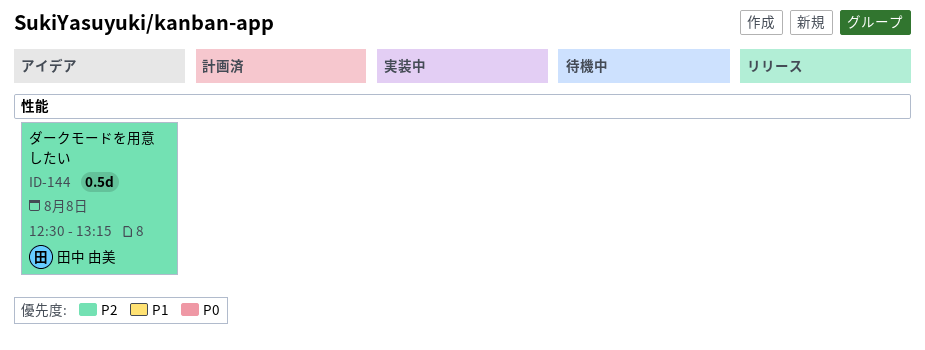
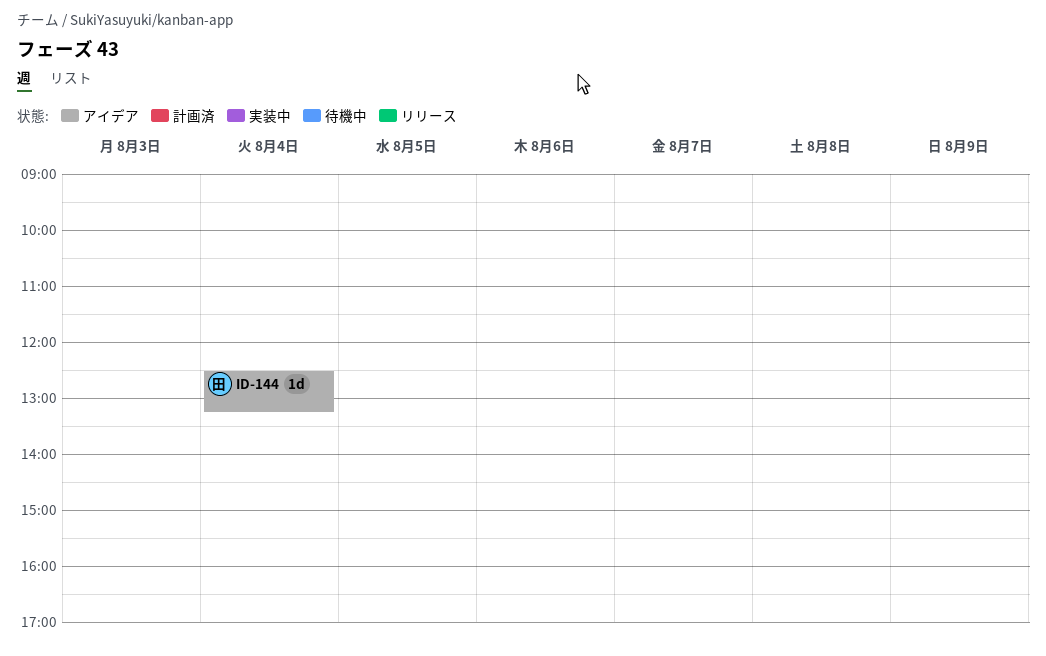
ID-144, estimate: 0.5d -> 1d
ID-144, day: Aug 8 -> Aug 4

